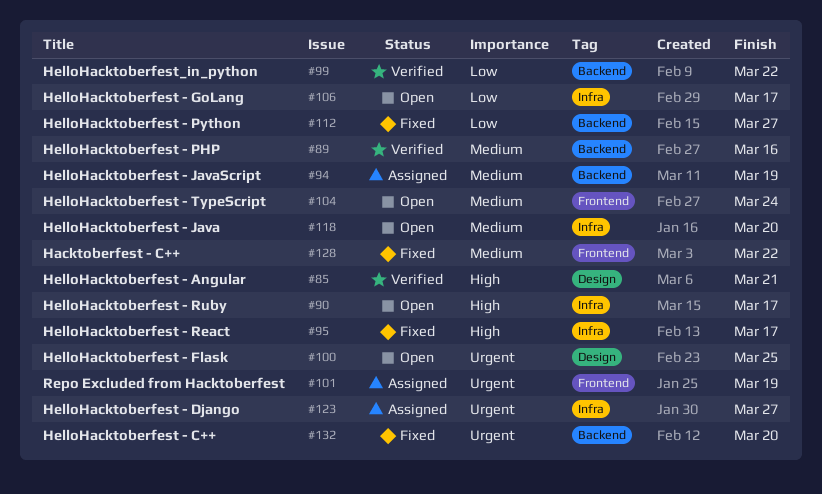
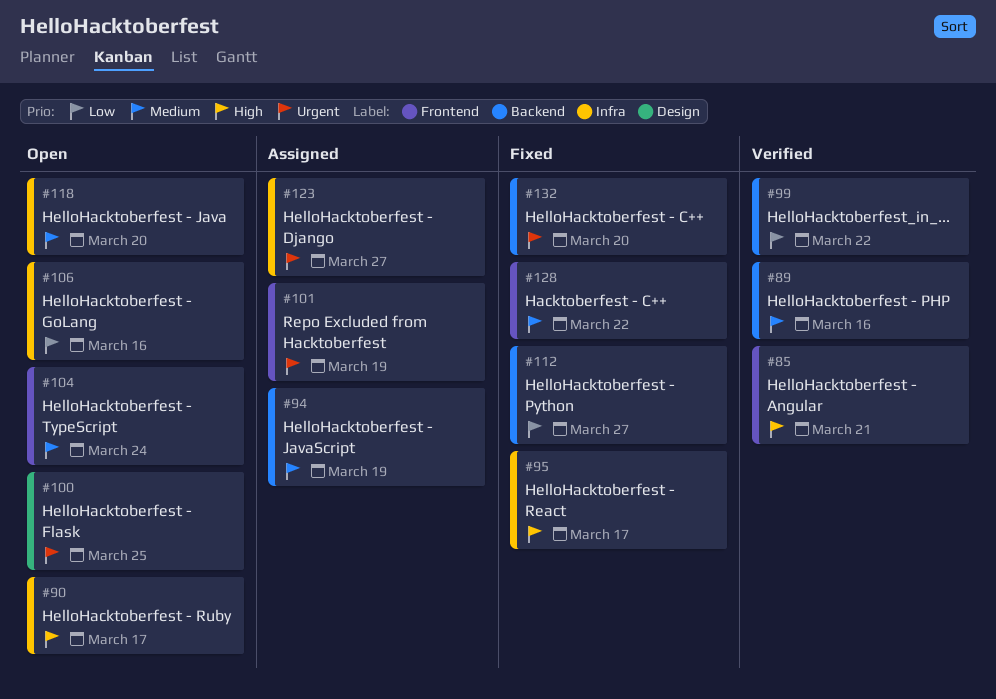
#85, label: Design -> Frontend
#106, due: Mar 17 -> Mar 16

